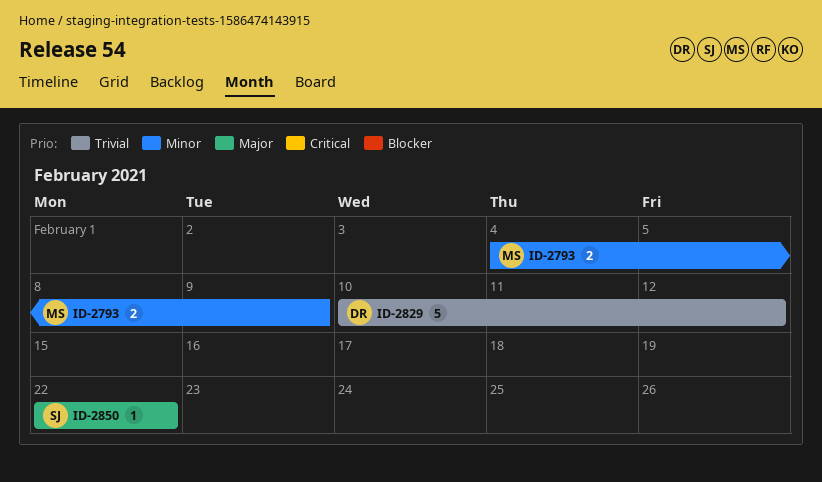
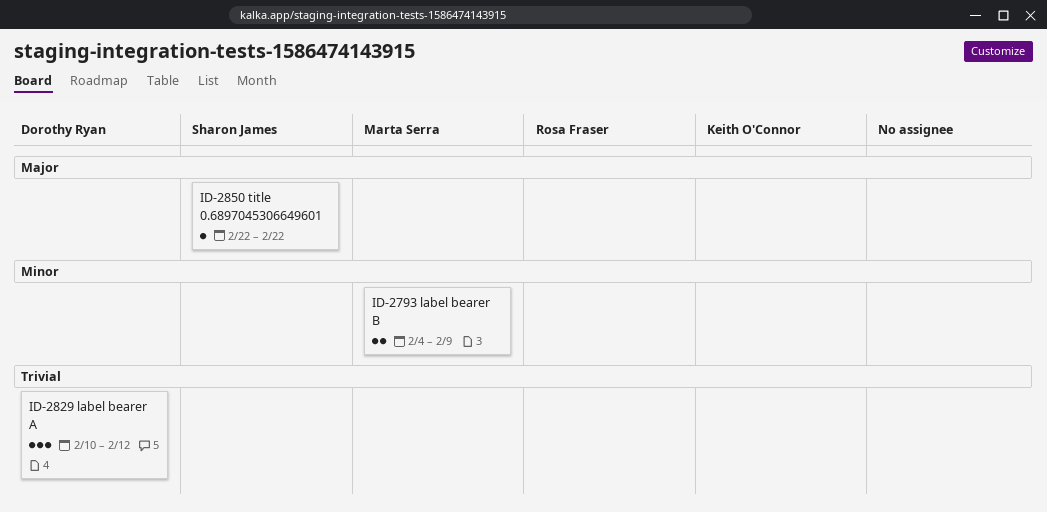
ID-2829, estimate: 5 -> 3

